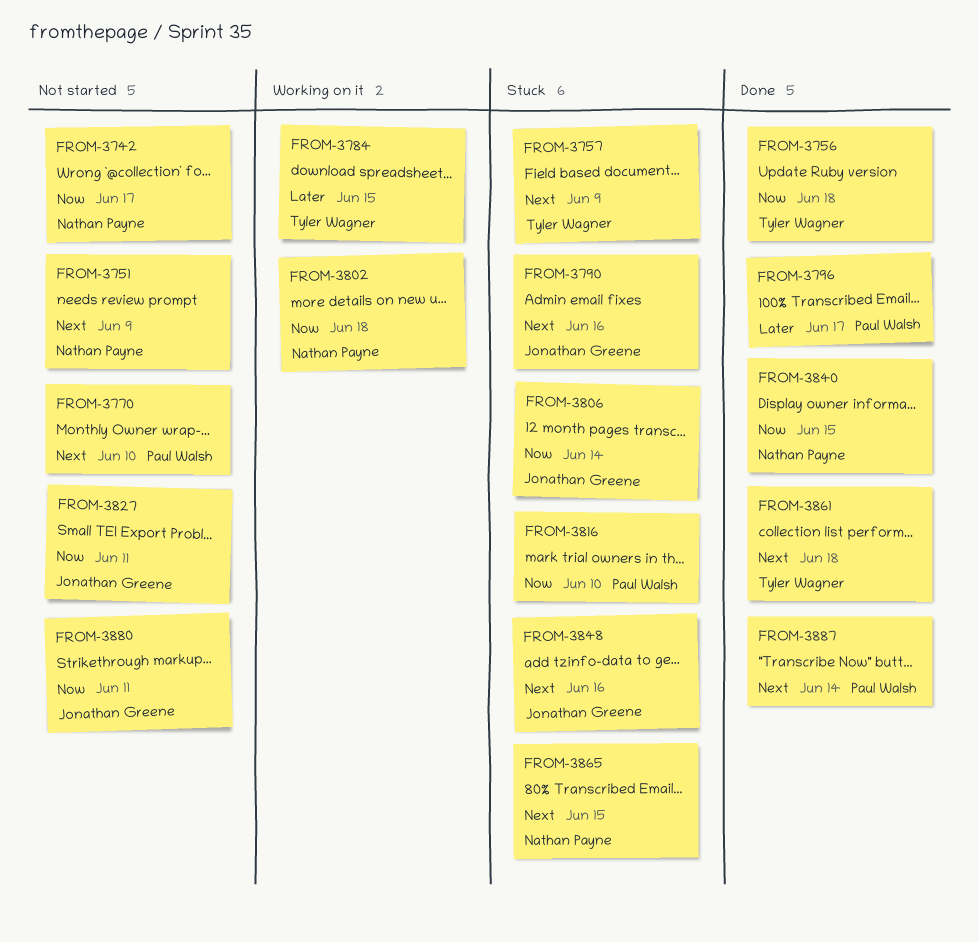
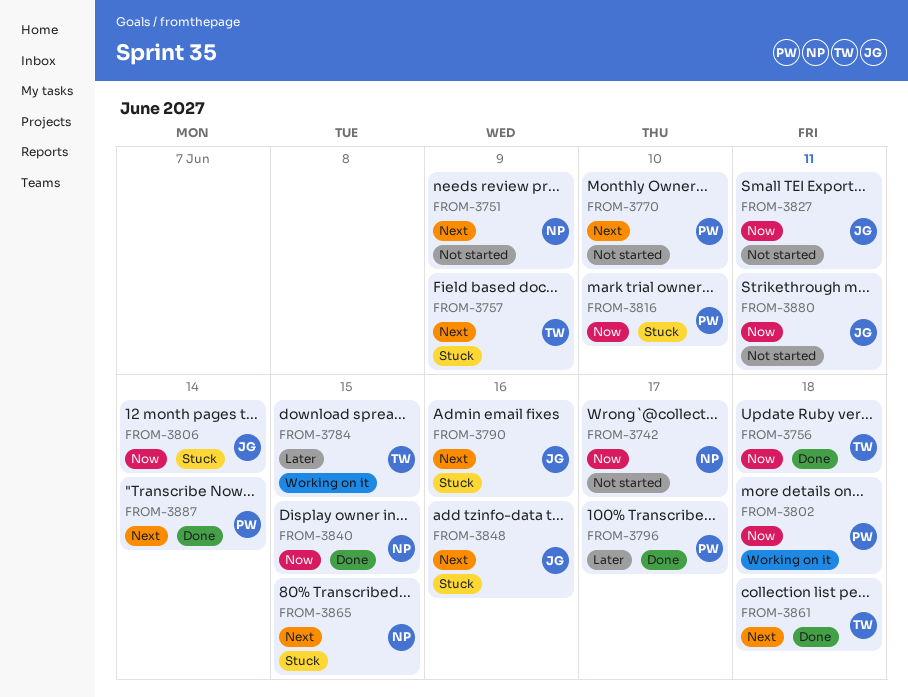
FROM-3802, owner: Nathan Payne -> Paul Walsh

